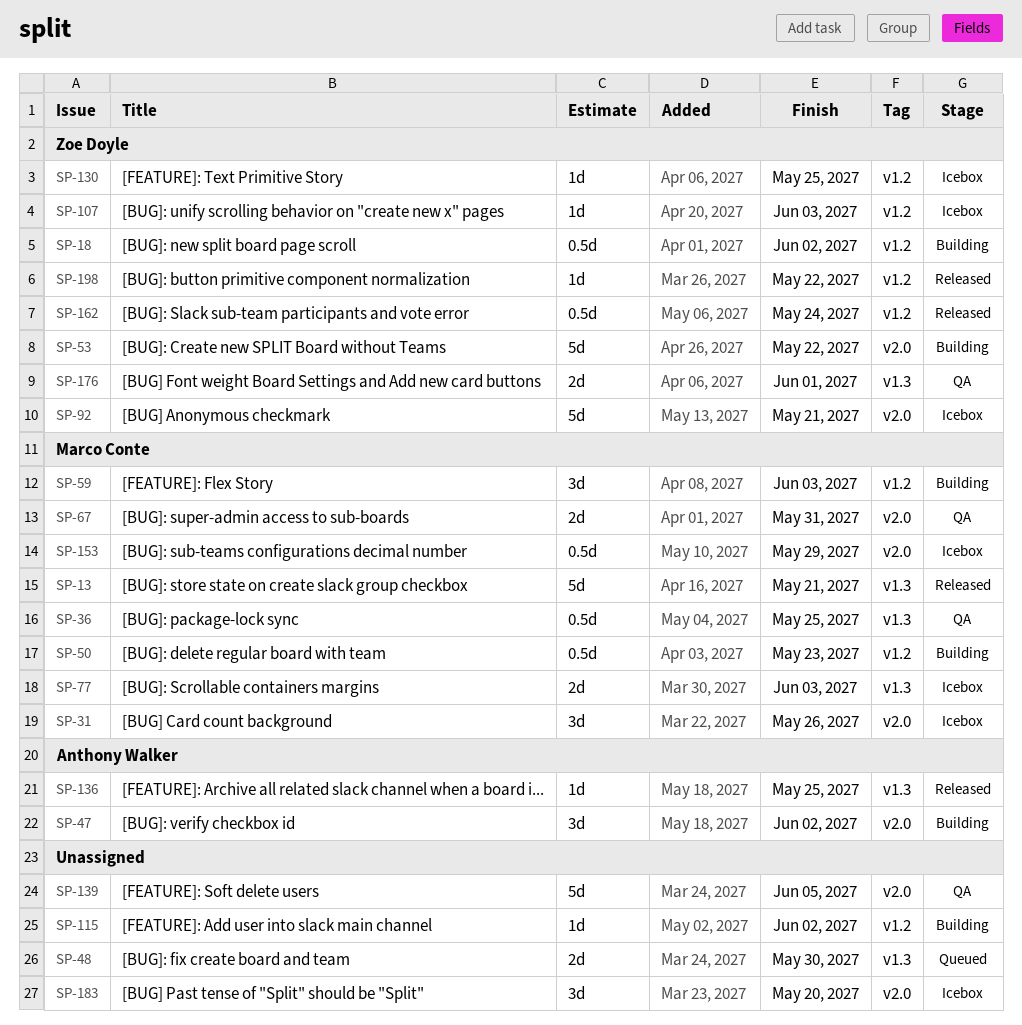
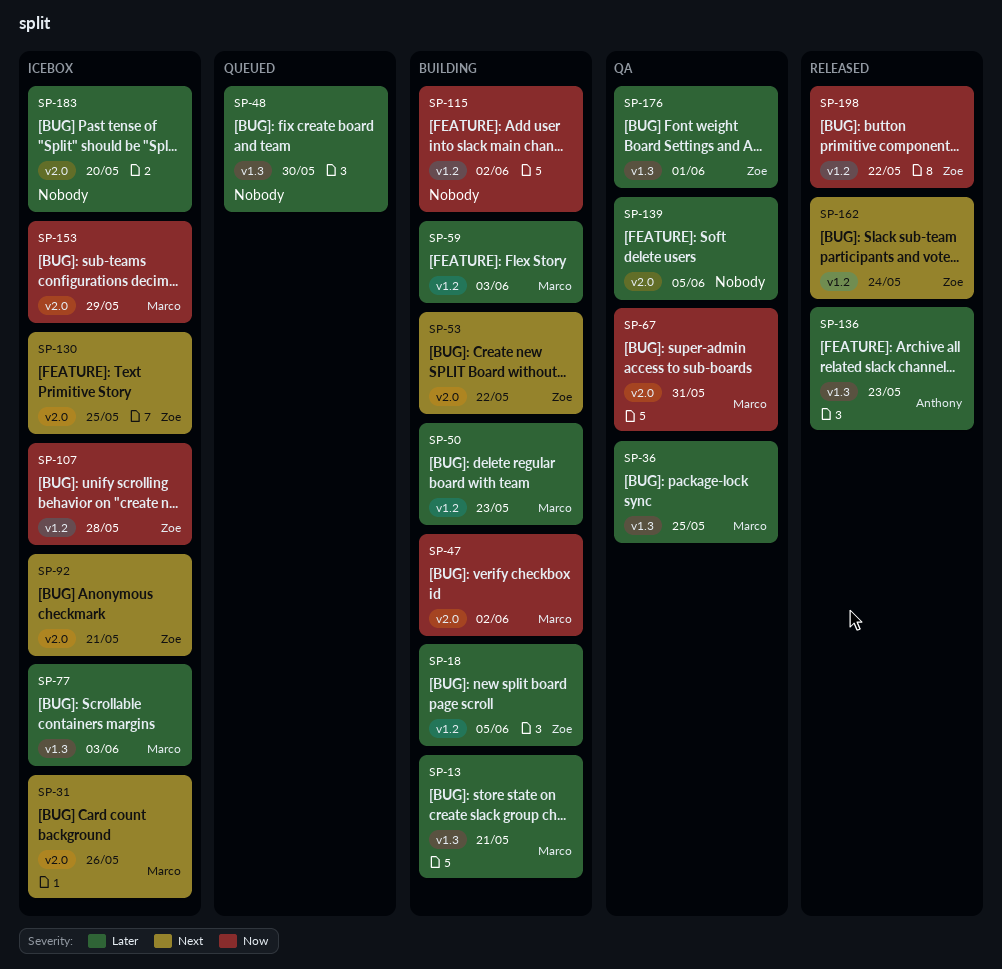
SP-13, status: Released -> Building
SP-18, due: Jun 2 -> Jun 5
SP-47, owner: Anthony Walker -> Marco Conte
SP-107, due: Jun 3 -> May 28
SP-130, label: v1.2 -> v2.0
SP-136, due: May 25 -> May 23

